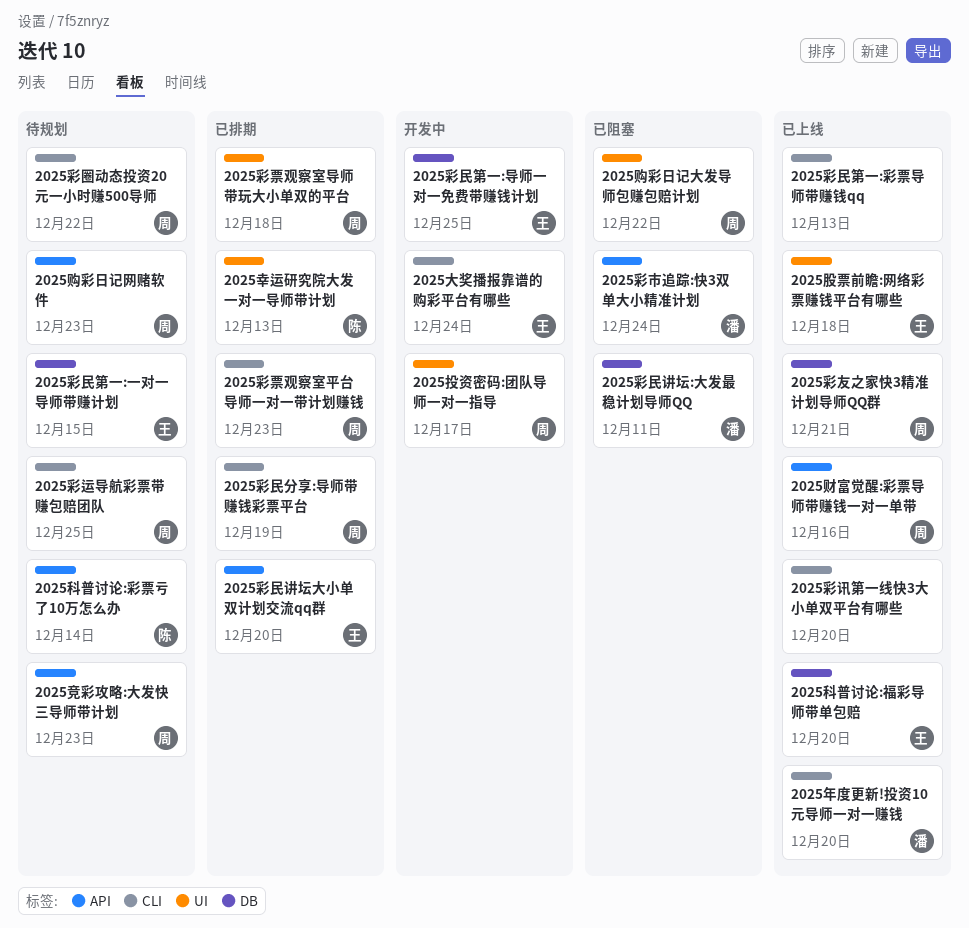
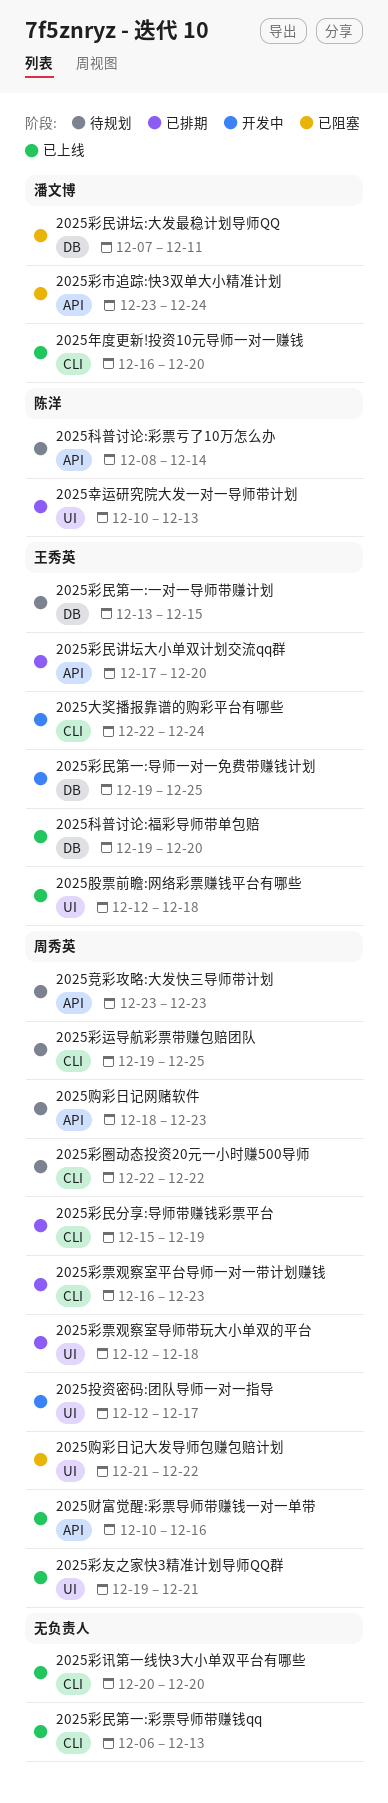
2025彩友之家快3精准计划导师QQ群, label: DB -> UI

